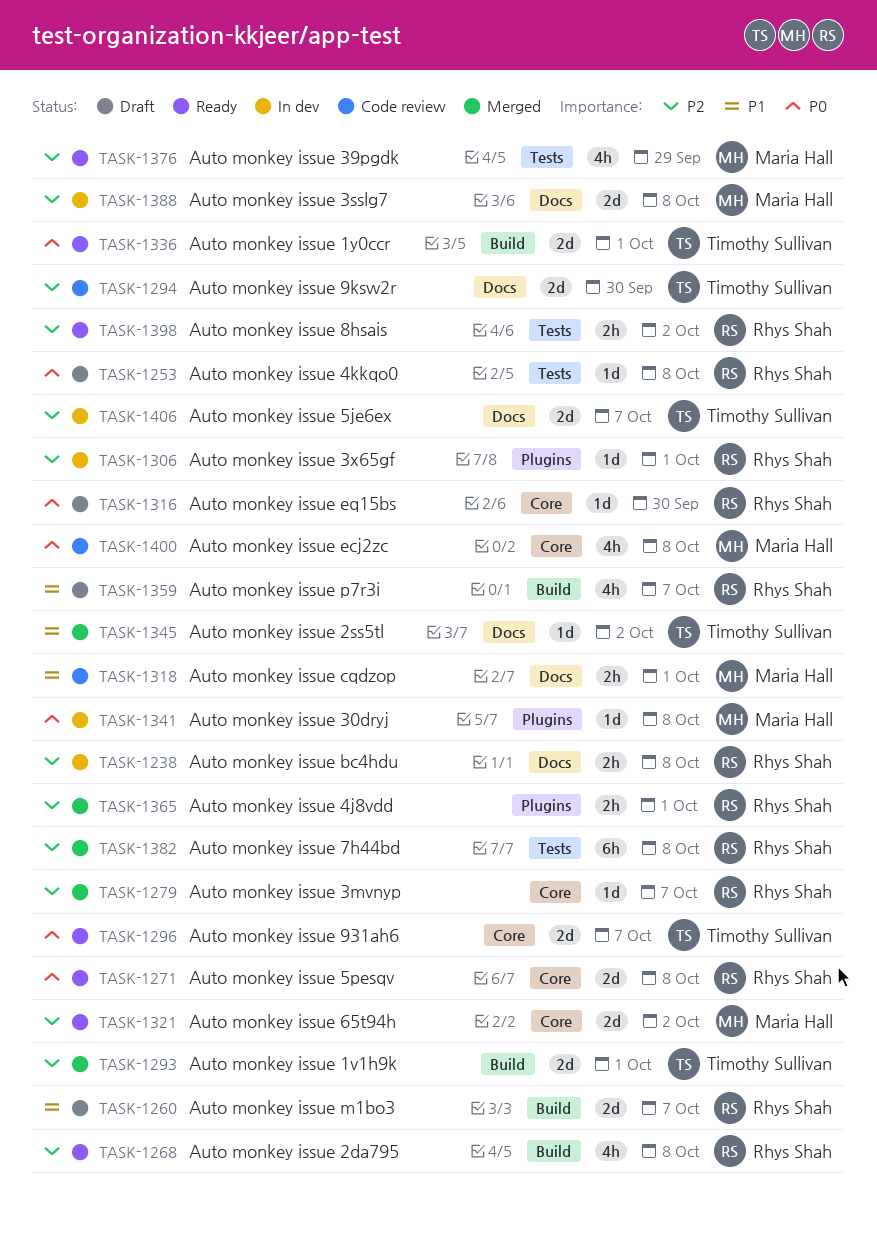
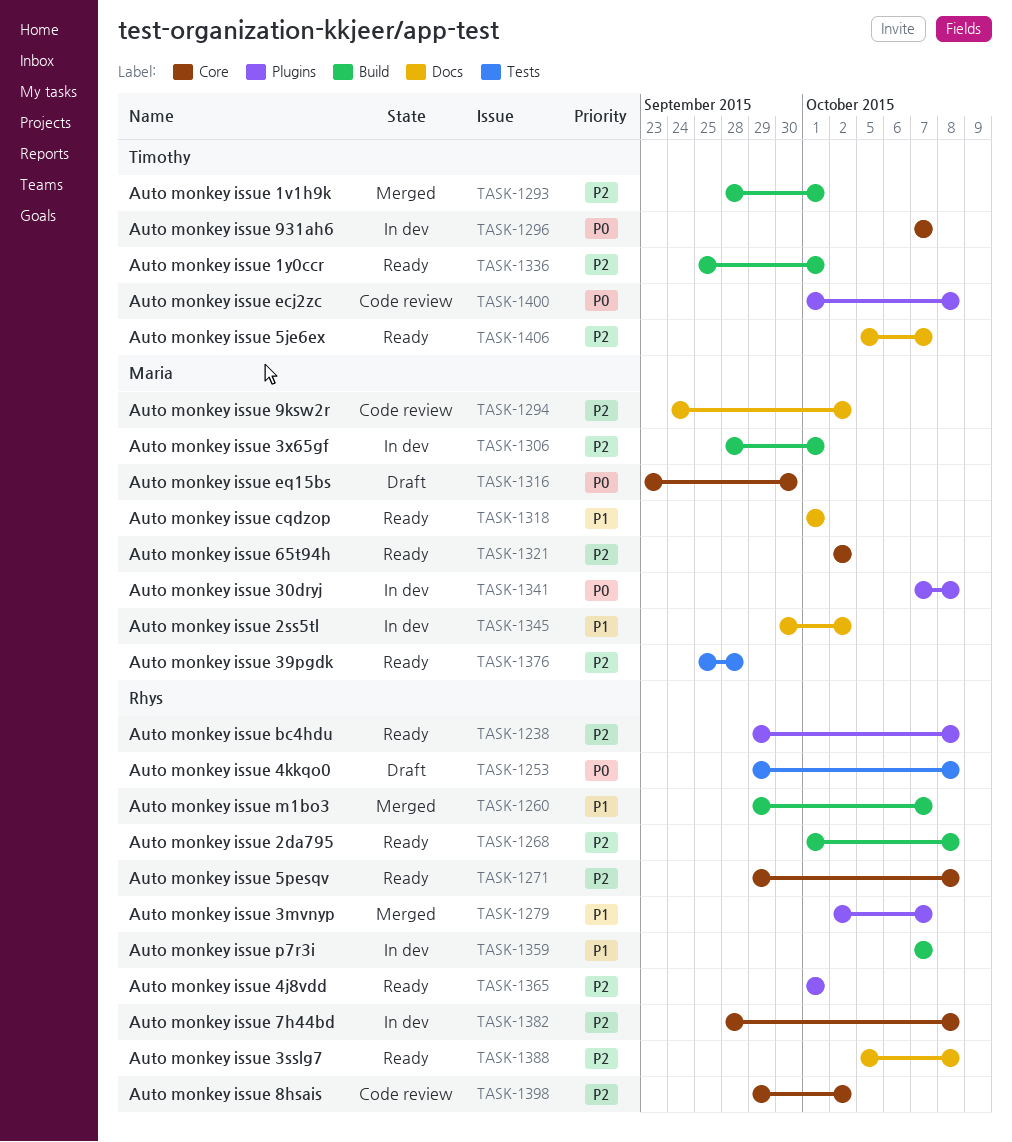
TASK-1238, status: In dev -> Ready
TASK-1238, label: Docs -> Plugins
TASK-1260, status: Draft -> Merged
TASK-1271, priority: P0 -> P2
TASK-1279, priority: P2 -> P1
TASK-1279, label: Core -> Plugins
TASK-1294, owner: Timothy Sullivan -> Maria Hall
TASK-1294, due: Sep 30 -> Oct 2
TASK-1296, status: Ready -> In dev
TASK-1306, owner: Rhys Shah -> Maria Hall
TASK-1306, label: Plugins -> Build
TASK-1316, owner: Rhys Shah -> Maria Hall
TASK-1318, status: Code review -> Ready
TASK-1336, priority: P0 -> P2
TASK-1345, status: Merged -> In dev
TASK-1345, owner: Timothy Sullivan -> Maria Hall
TASK-1359, status: Draft -> In dev
TASK-1365, status: Merged -> Ready
TASK-1376, due: Sep 29 -> Sep 28
TASK-1382, status: Merged -> In dev
TASK-1382, label: Tests -> Core
TASK-1388, status: In dev -> Ready
TASK-1388, owner: Maria Hall -> Rhys Shah
TASK-1398, status: Ready -> Code review
TASK-1398, label: Tests -> Core
TASK-1400, owner: Maria Hall -> Timothy Sullivan
TASK-1400, label: Core -> Plugins
TASK-1406, status: In dev -> Ready

